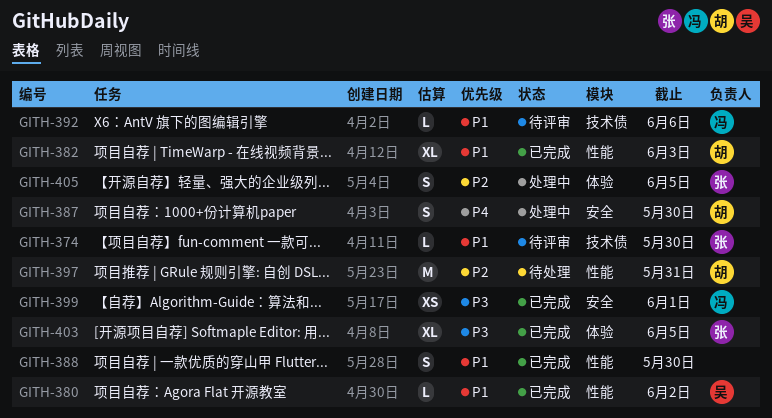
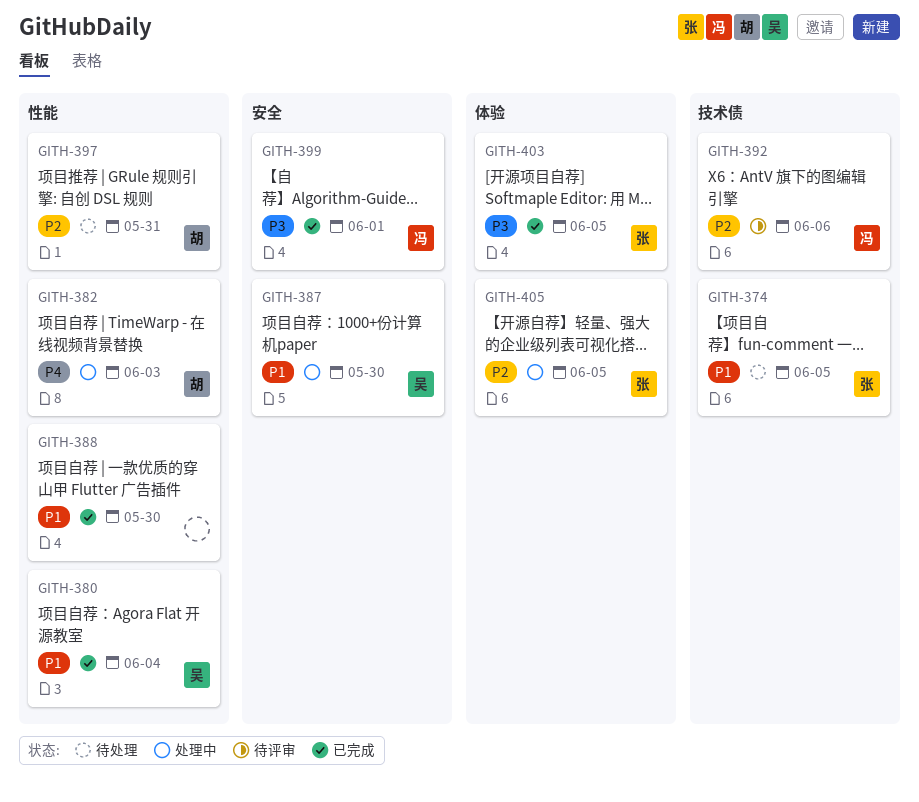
GITH-374, status: 待评审 -> 待处理
GITH-374, due: May 30 -> Jun 5
GITH-380, due: Jun 2 -> Jun 4
GITH-382, status: 已完成 -> 处理中
GITH-382, priority: P1 -> P4
GITH-387, owner: 胡 -> 吴
GITH-387, priority: P4 -> P1
GITH-392, priority: P1 -> P2

